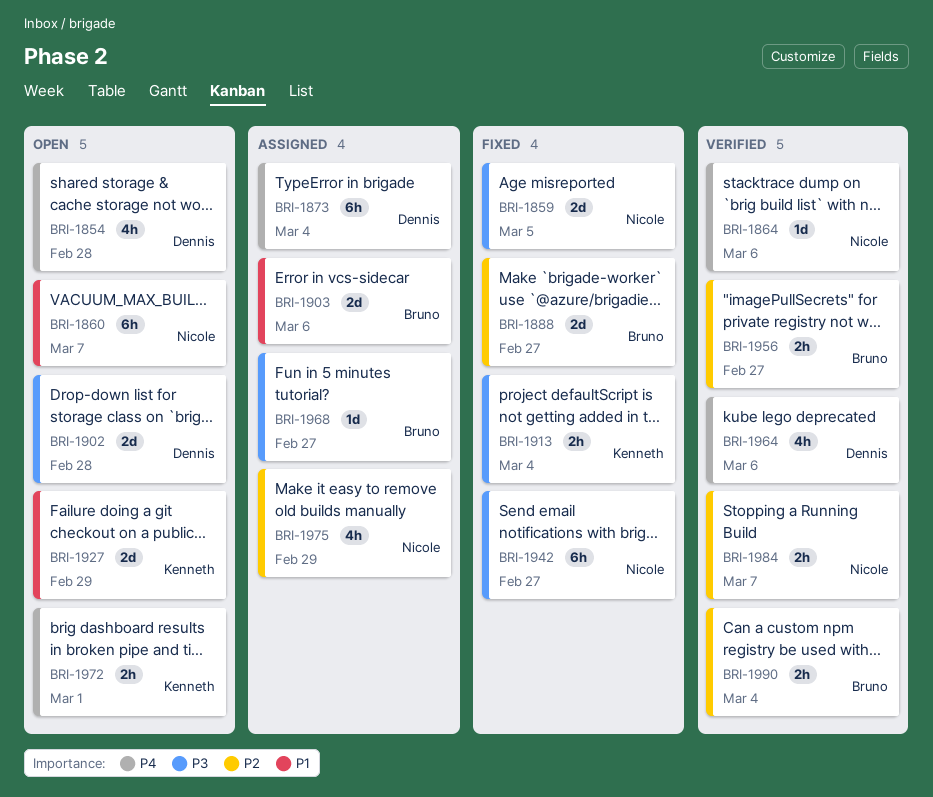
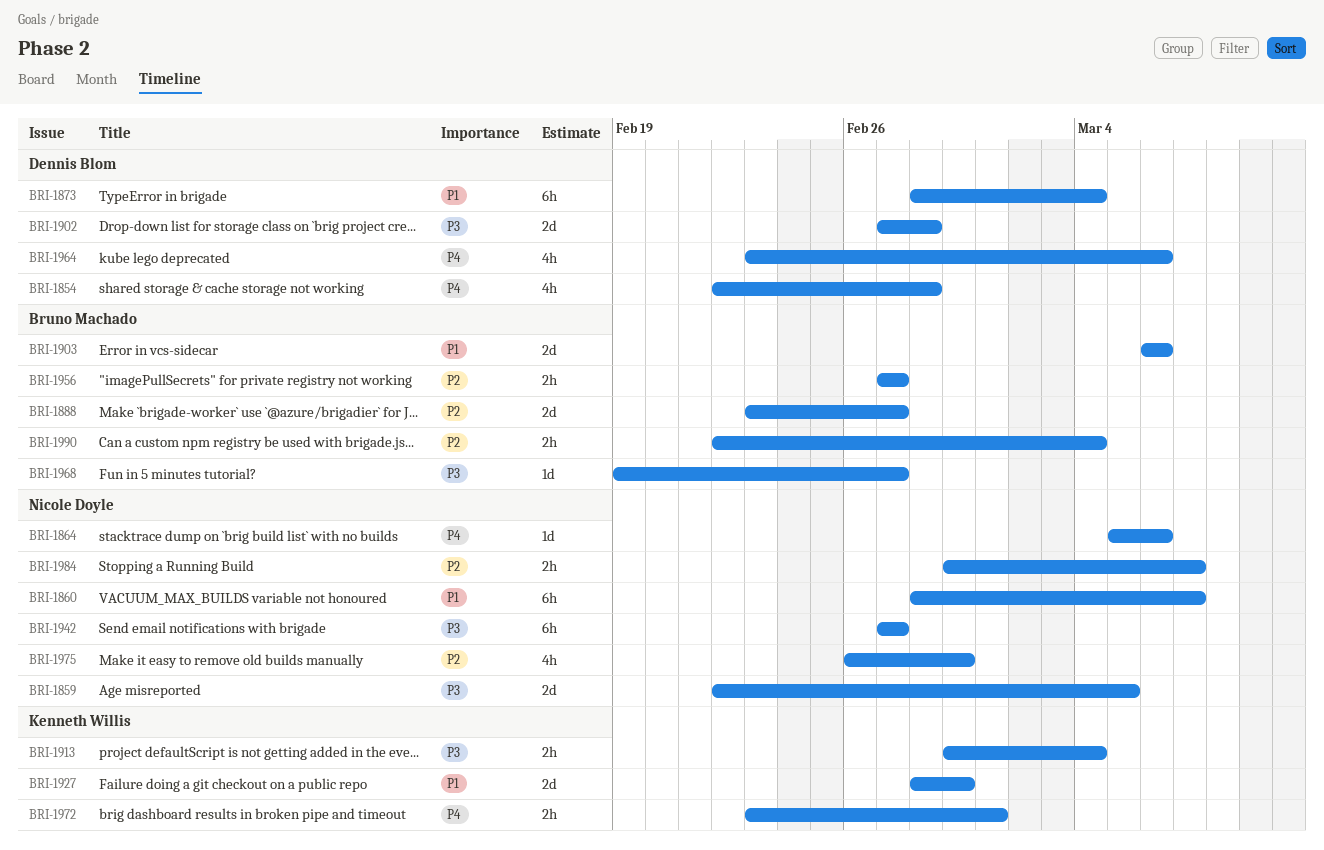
BRI-1873, priority: P4 -> P1

